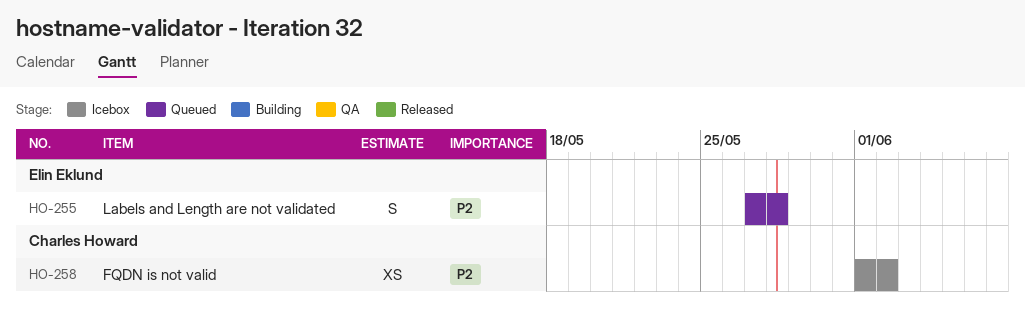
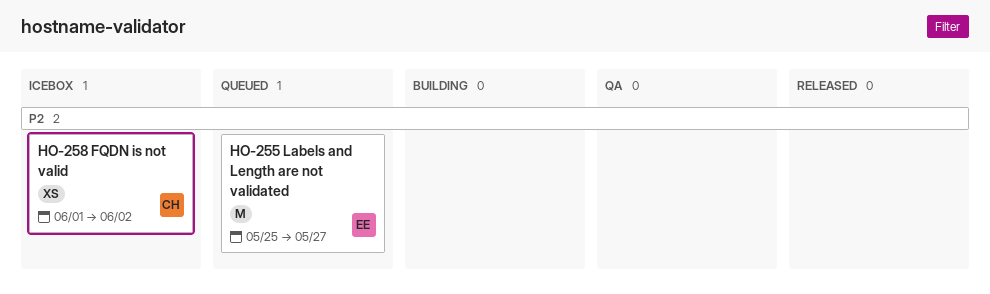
HO-255, estimate: S -> M
HO-255, start: May 27 -> May 25
HO-255, due: May 28 -> May 27

